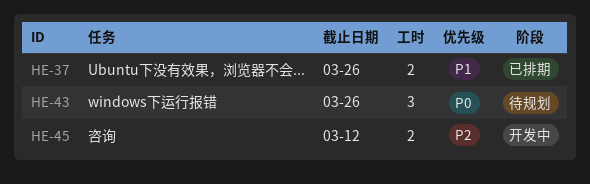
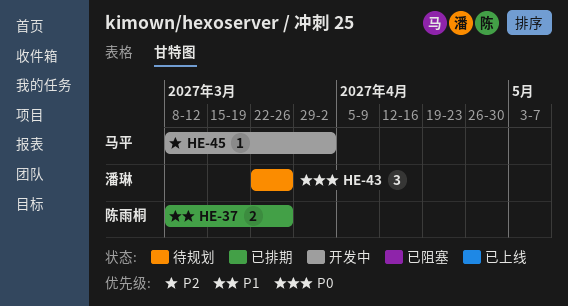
HE-45, estimate: 2 -> 1
HE-45, due: Mar 12 -> Apr 2

